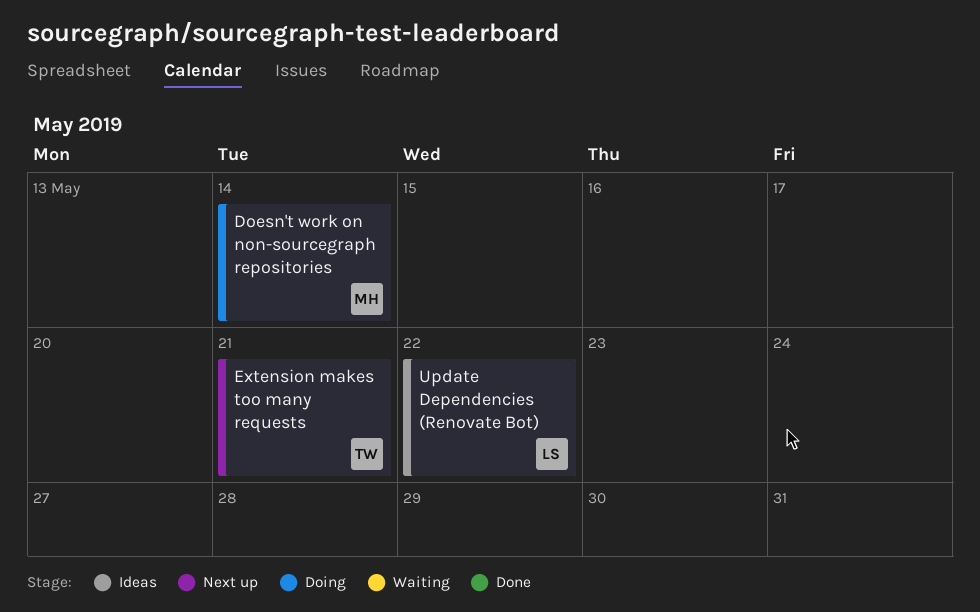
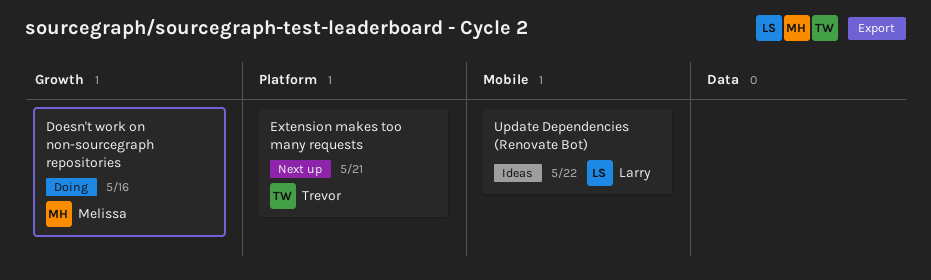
Doesn't work on non-sourcegraph repositories, due: May 14 -> May 16

